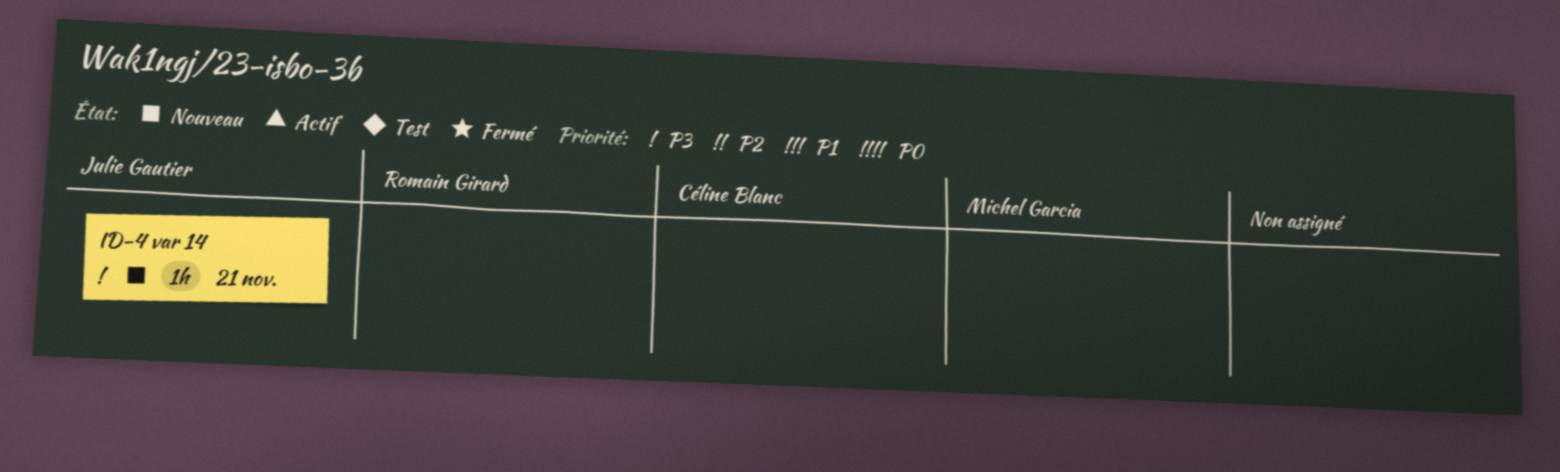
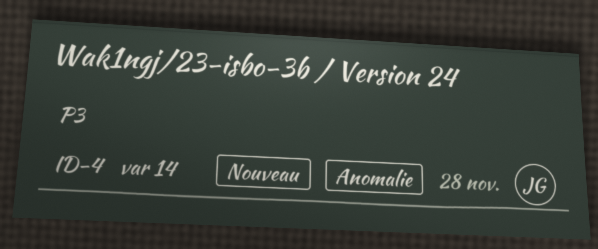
ID-4, due: Nov 21 -> Nov 28

